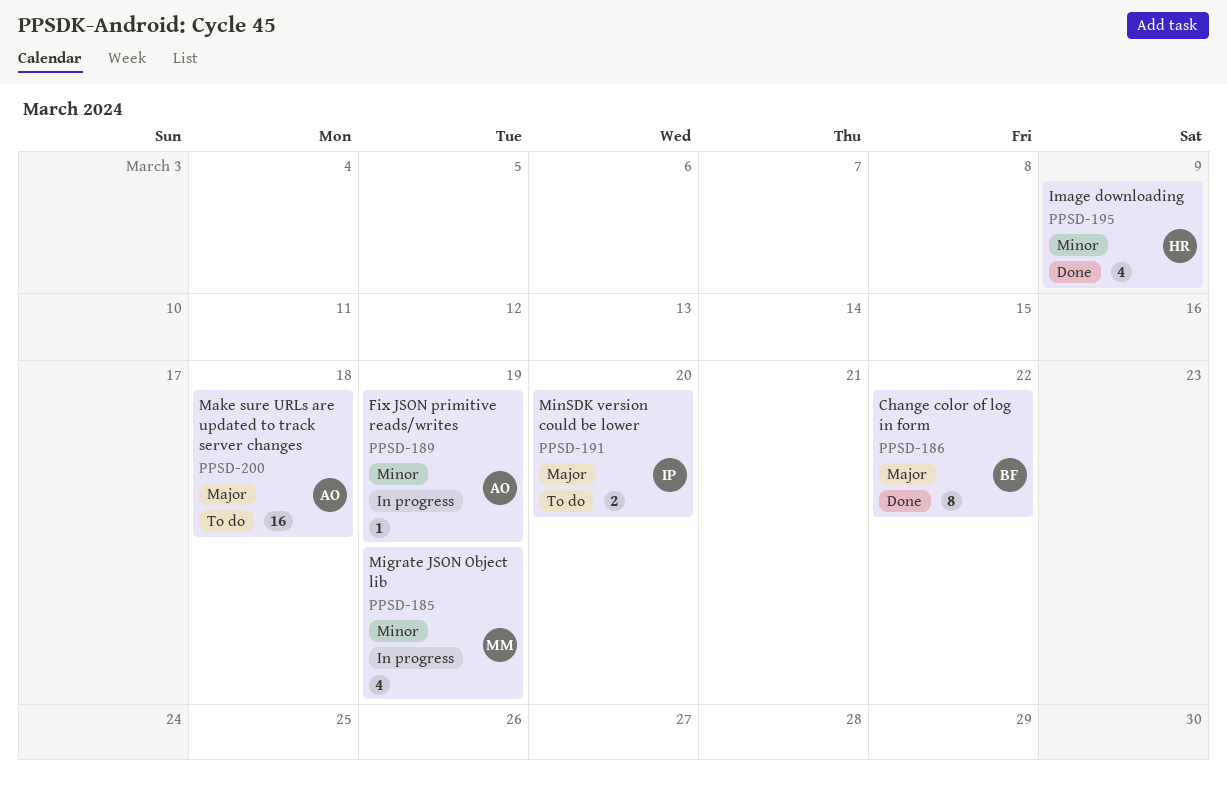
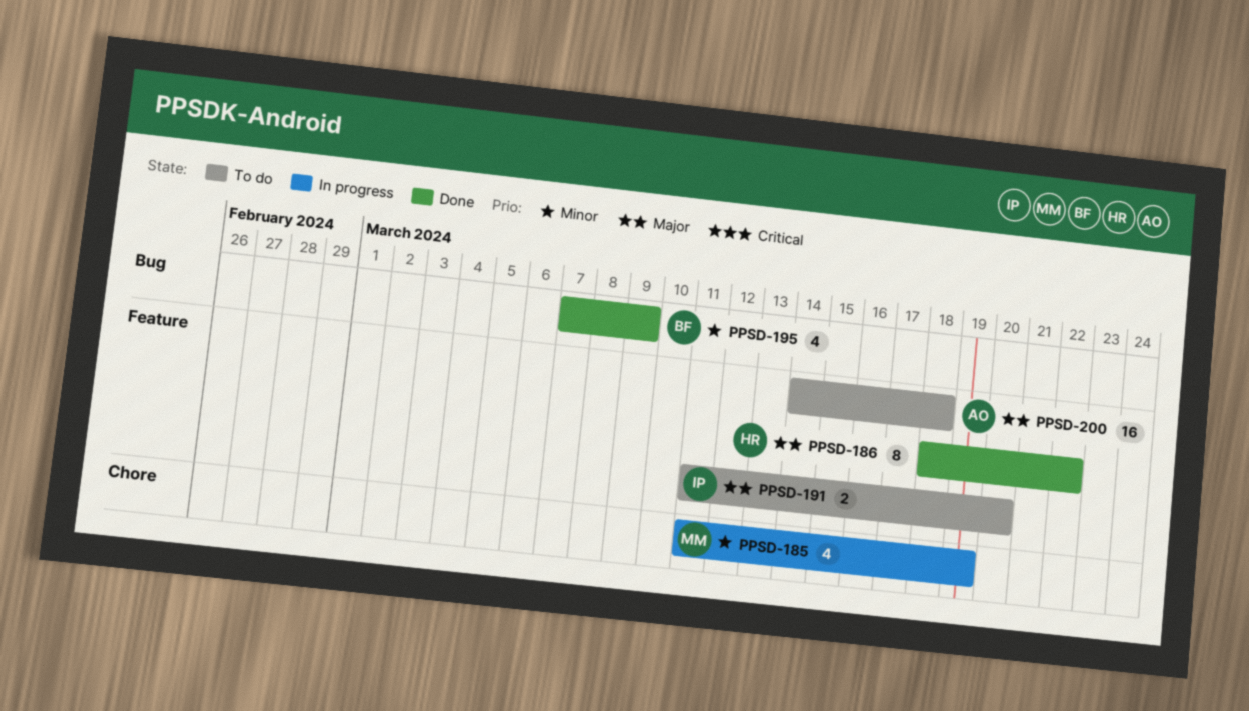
PPSD-186, owner: BF -> HR
PPSD-189: present -> none
PPSD-195, owner: HR -> BF

